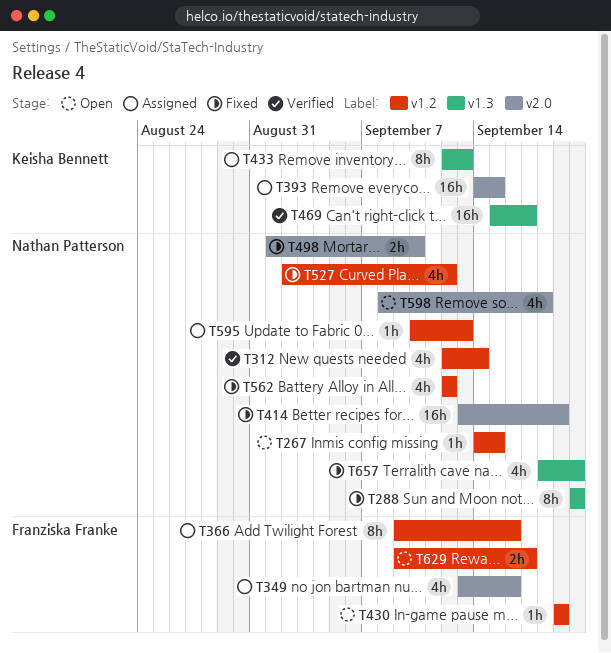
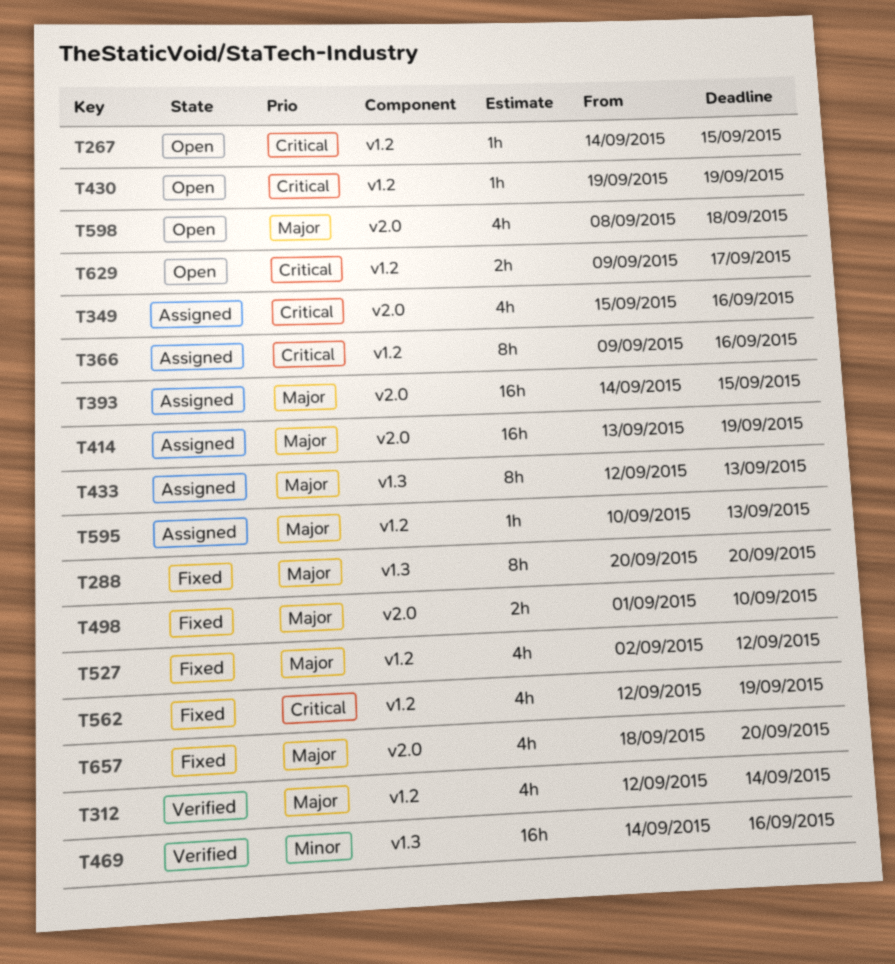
T349, start: Sep 13 -> Sep 15
T414, status: Fixed -> Assigned
T469, start: Sep 15 -> Sep 14
T469, due: Sep 17 -> Sep 16
T562, due: Sep 12 -> Sep 19
T657, label: v1.3 -> v2.0

